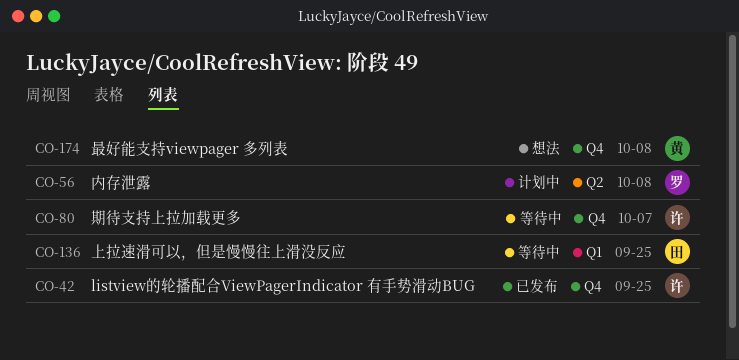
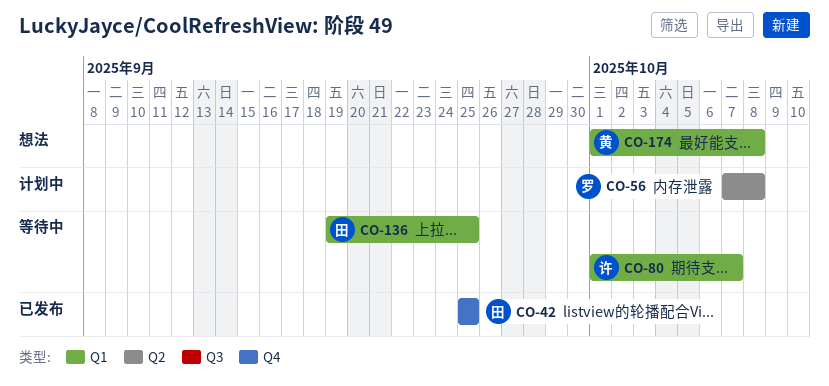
CO-42, owner: 许 -> 田
CO-80, label: Q4 -> Q1
CO-174, label: Q4 -> Q1

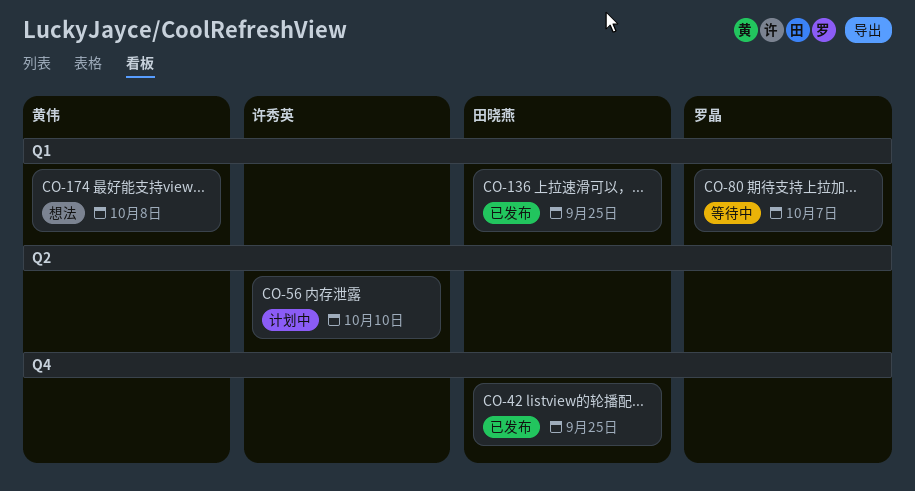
CO-56, owner: 罗晶 -> 许秀英
CO-56, due: Oct 8 -> Oct 10
CO-80, owner: 许秀英 -> 罗晶
CO-136, status: 等待中 -> 已发布

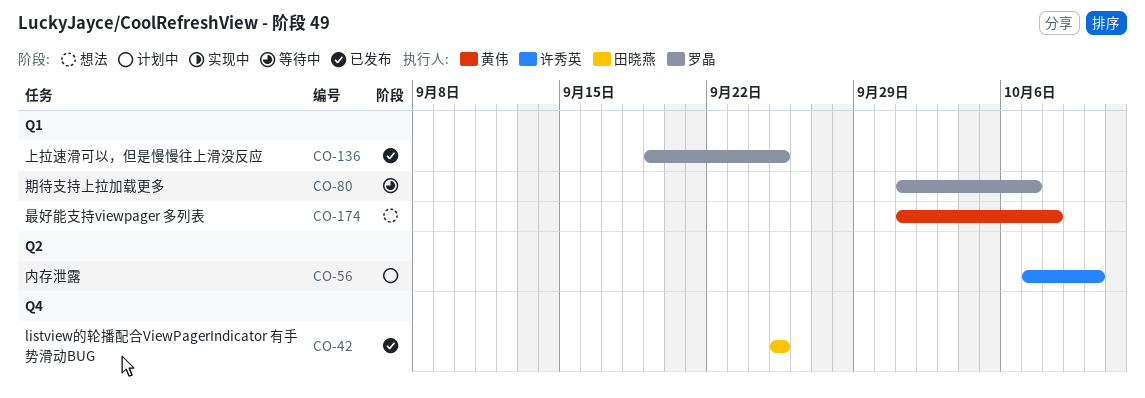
CO-136, owner: 田晓燕 -> 罗晶

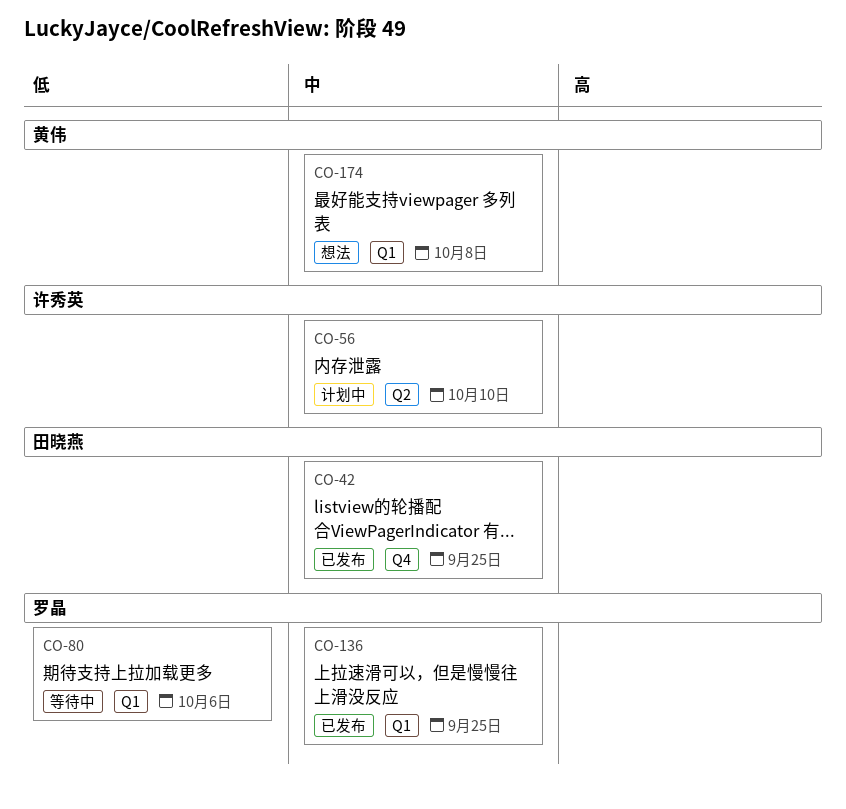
CO-80, due: Oct 7 -> Oct 6

